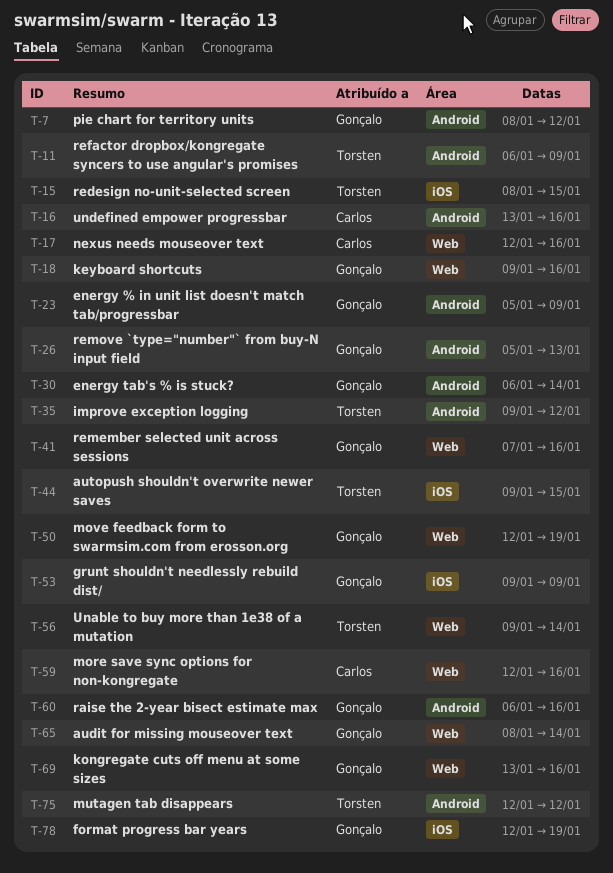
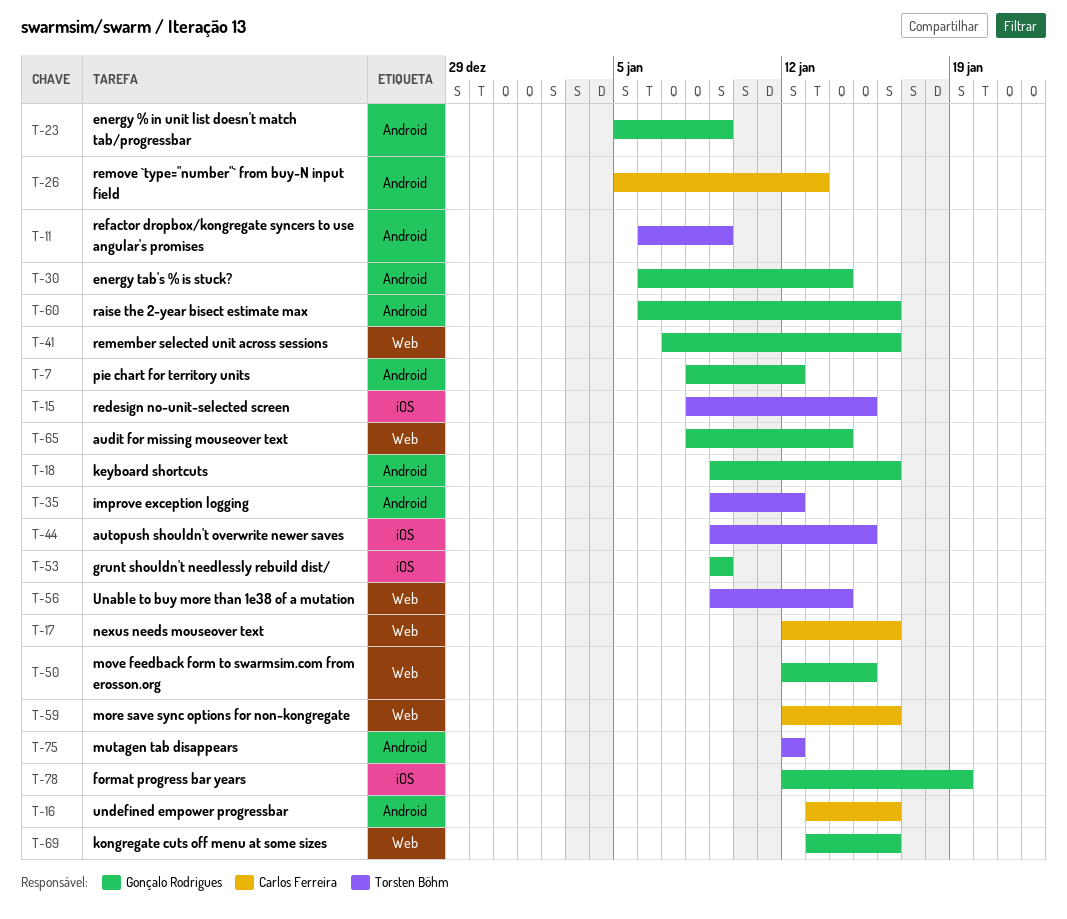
T-18, label: Web -> Android
T-26, owner: Gonçalo Rodrigues -> Carlos Ferreira
T-50, due: Jan 19 -> Jan 15

